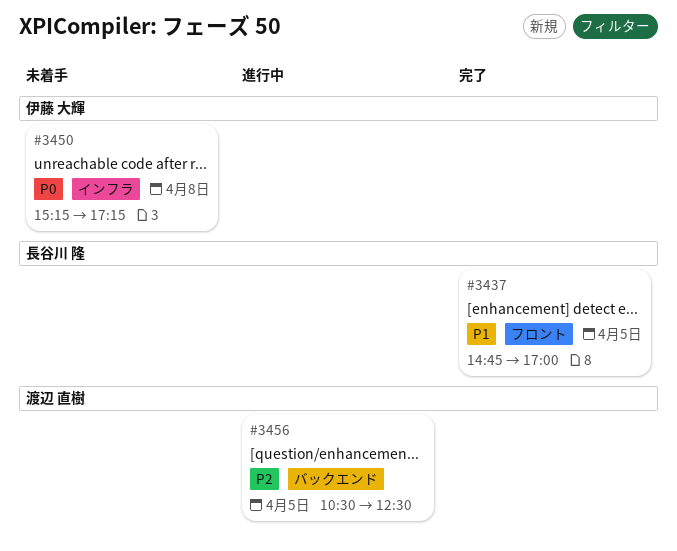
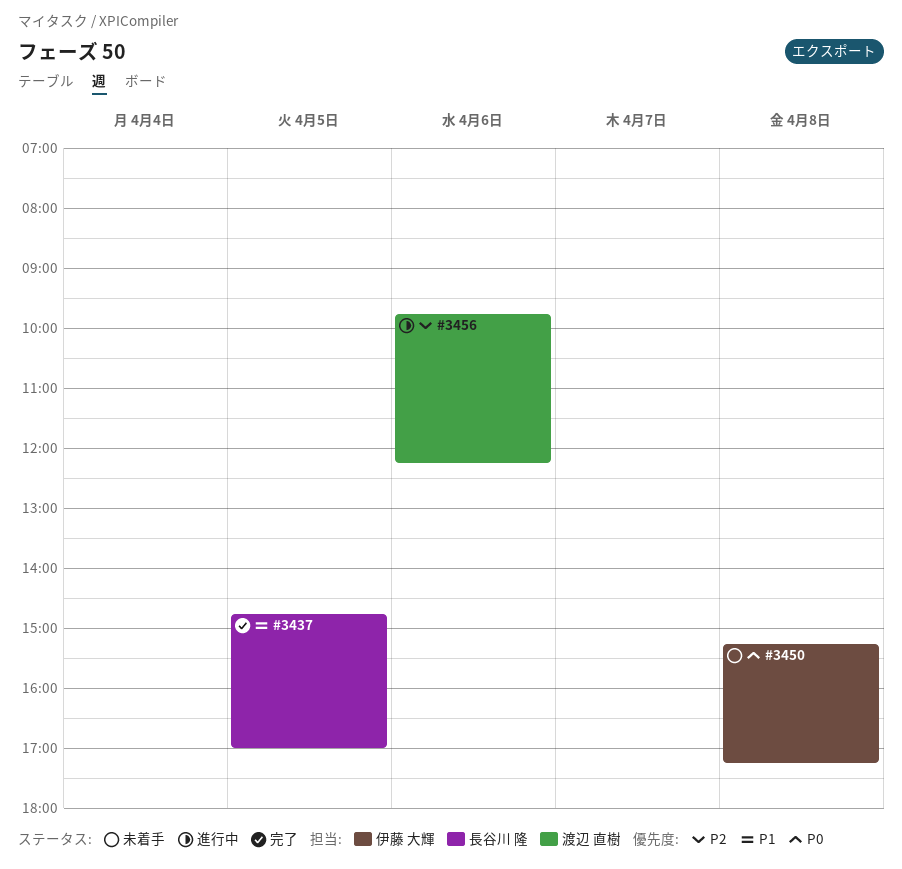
#3456, day: Apr 5 -> Apr 6
#3456, begins: 10:30 -> 09:45
#3456, ends: 12:30 -> 12:15

